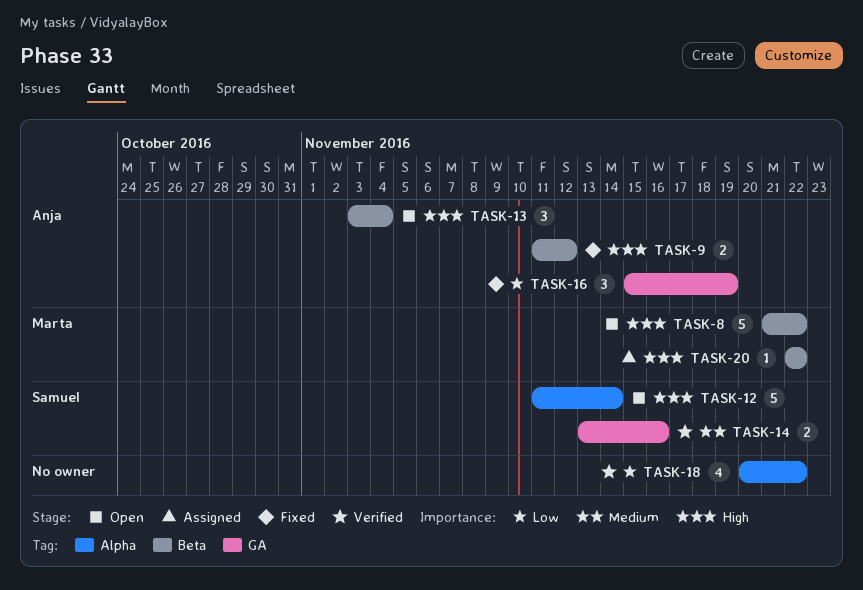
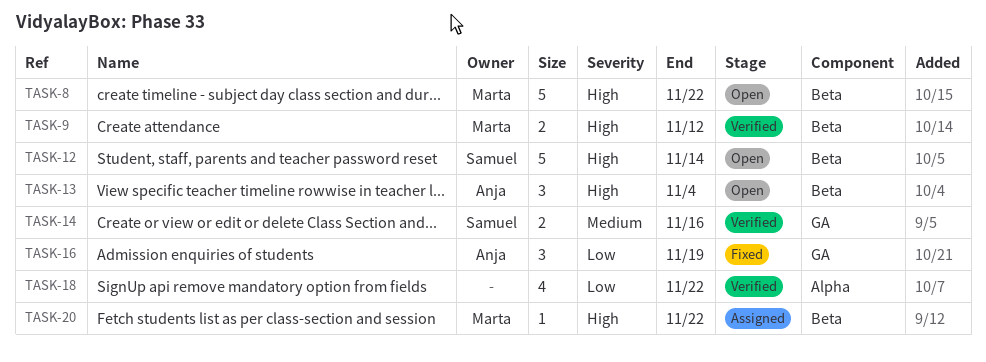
TASK-9, status: Fixed -> Verified
TASK-9, owner: Anja -> Marta
TASK-12, label: Alpha -> Beta

